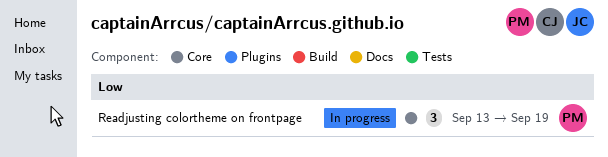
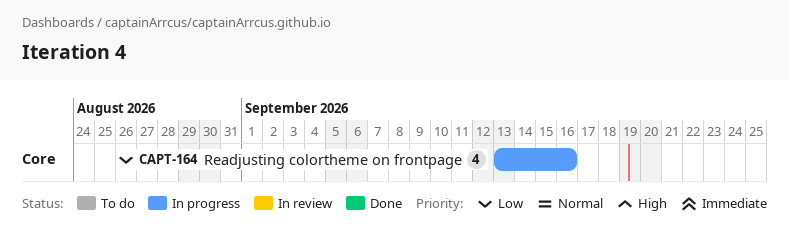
Readjusting colortheme on frontpage, estimate: 3 -> 4
Readjusting colortheme on frontpage, due: Sep 19 -> Sep 16

